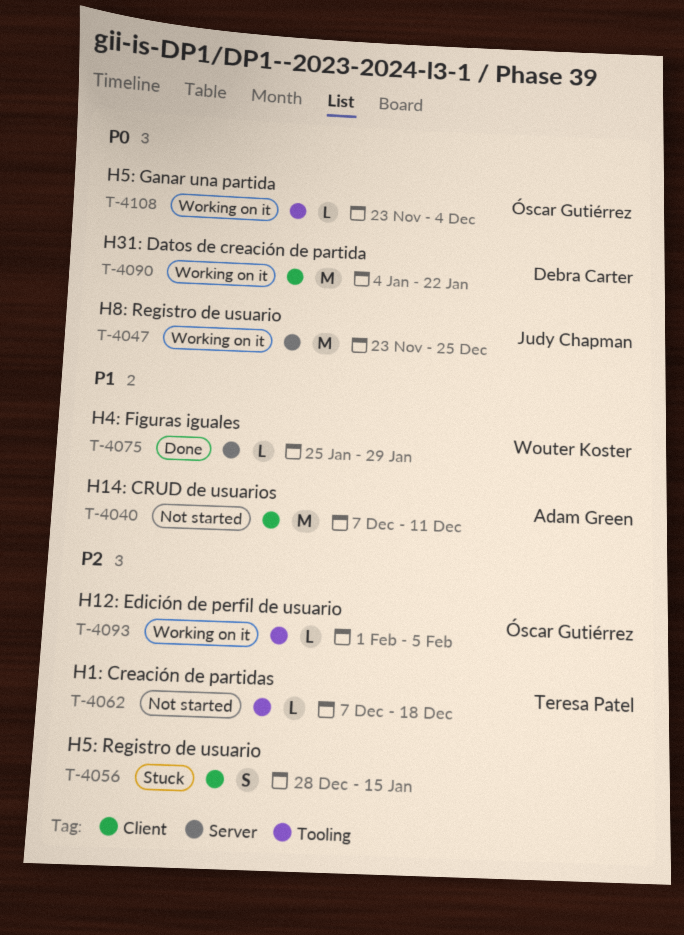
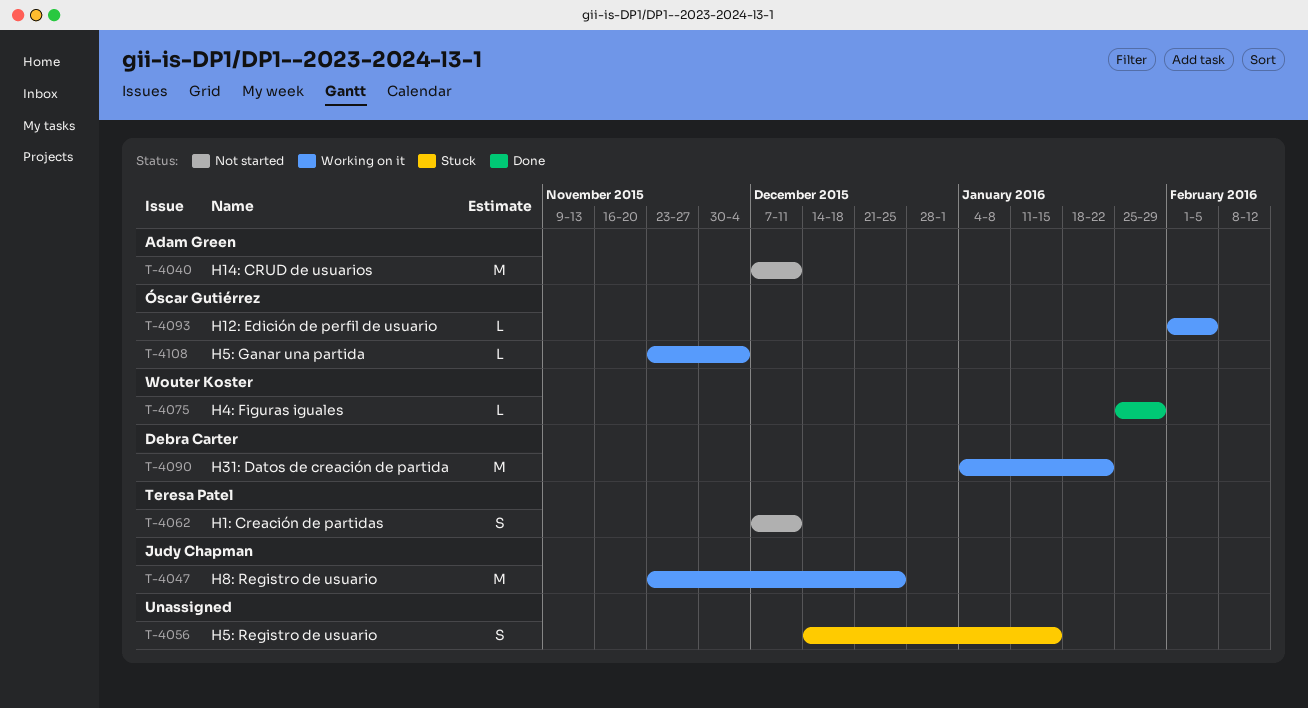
T-4056, start: Dec 28 -> Dec 14
T-4062, estimate: L -> S
T-4062, due: Dec 18 -> Dec 11

